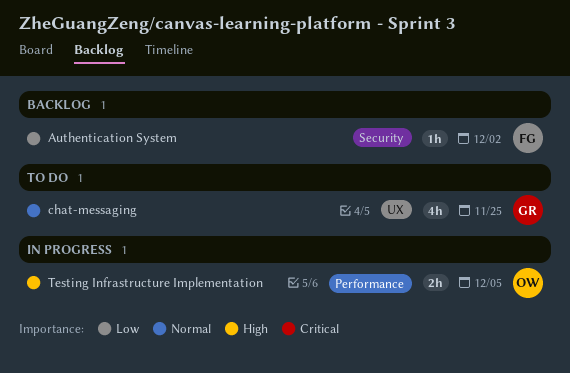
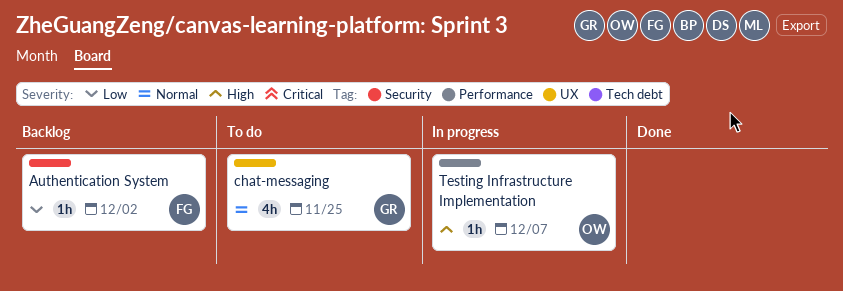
Testing Infrastructure Implementation, estimate: 2h -> 1h
Testing Infrastructure Implementation, due: Dec 5 -> Dec 7

